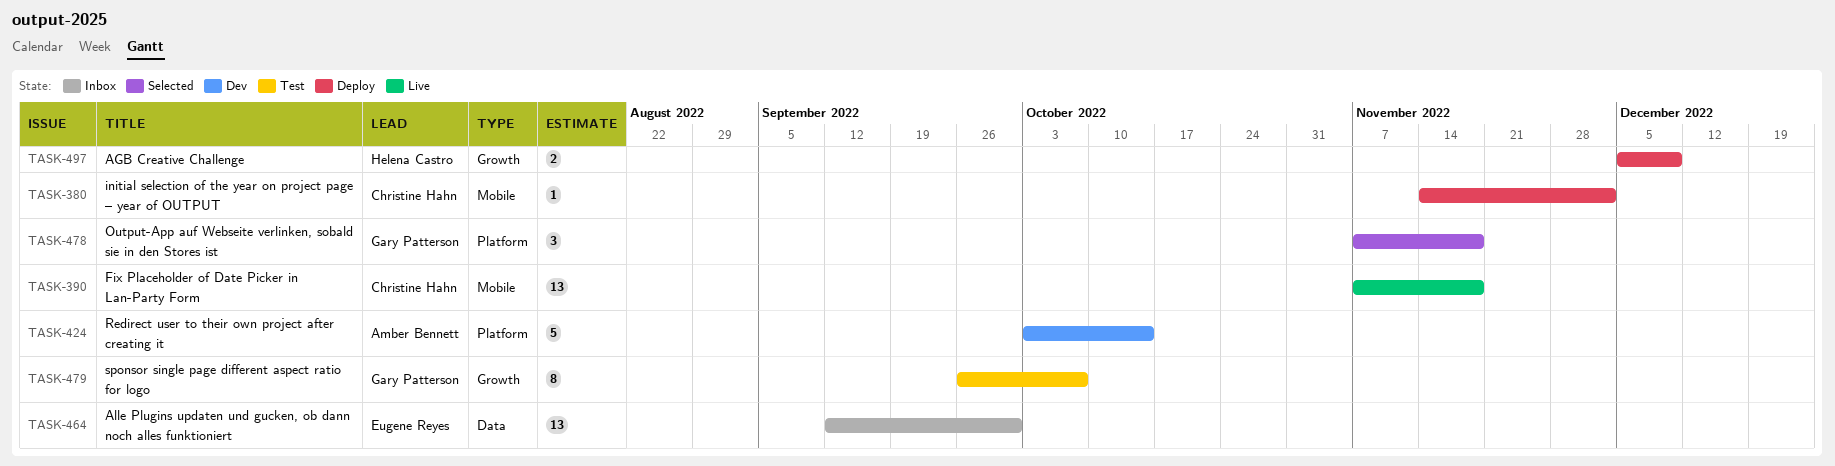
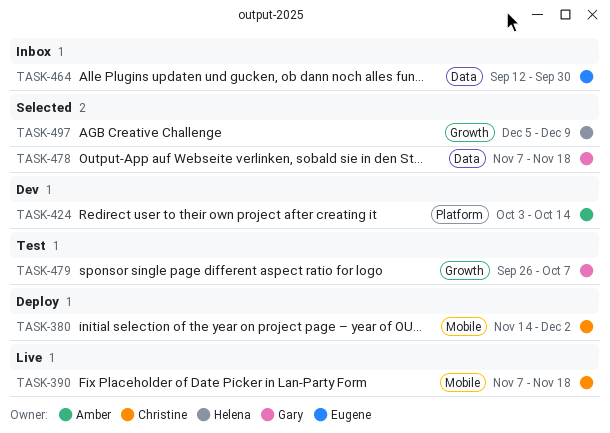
TASK-478, label: Platform -> Data
TASK-497, status: Deploy -> Selected

